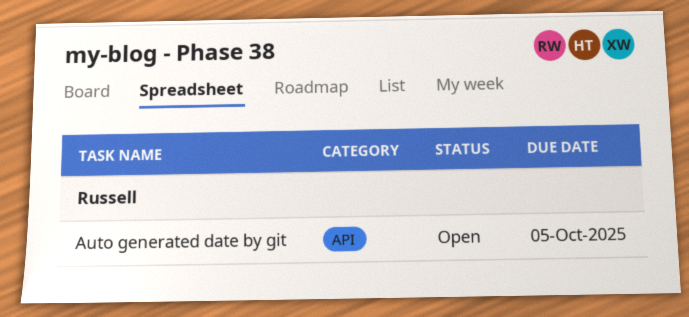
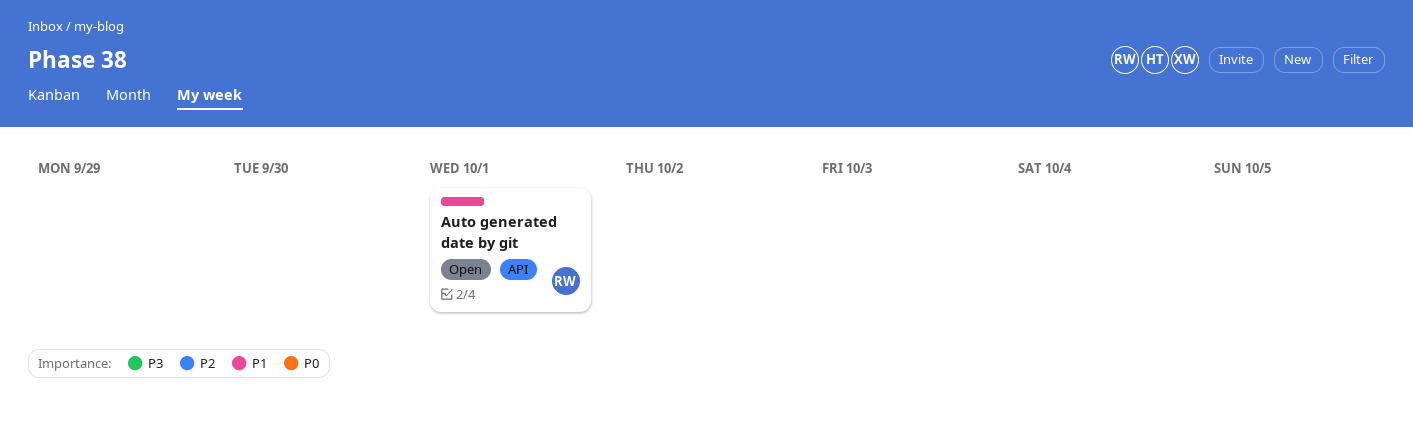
Auto generated date by git, due: Oct 5 -> Oct 1

